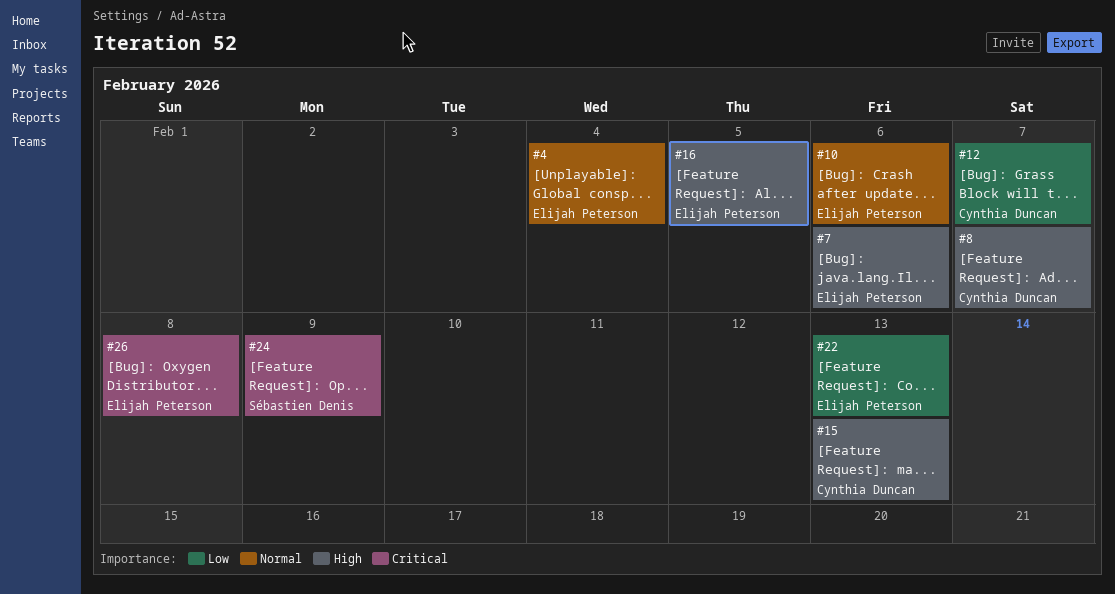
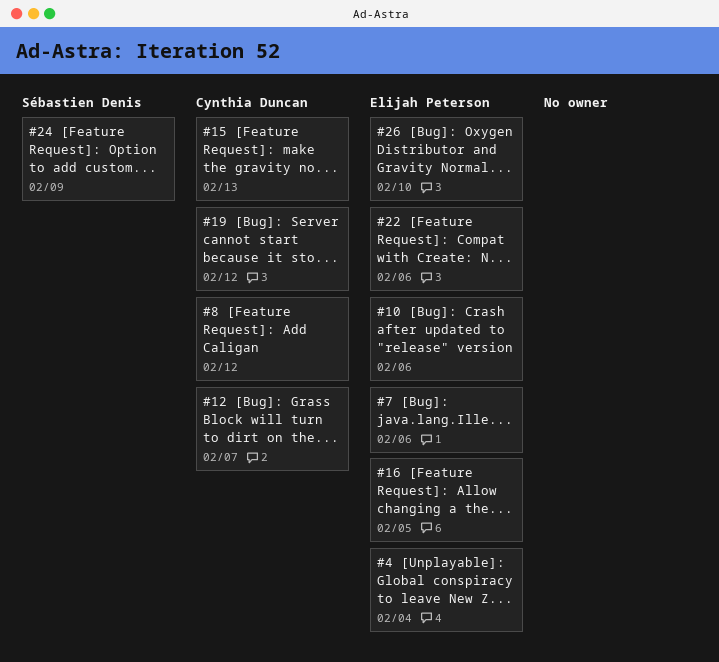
#8, due: Feb 7 -> Feb 12
#19: none -> present
#22, due: Feb 13 -> Feb 6
#26, due: Feb 8 -> Feb 10

